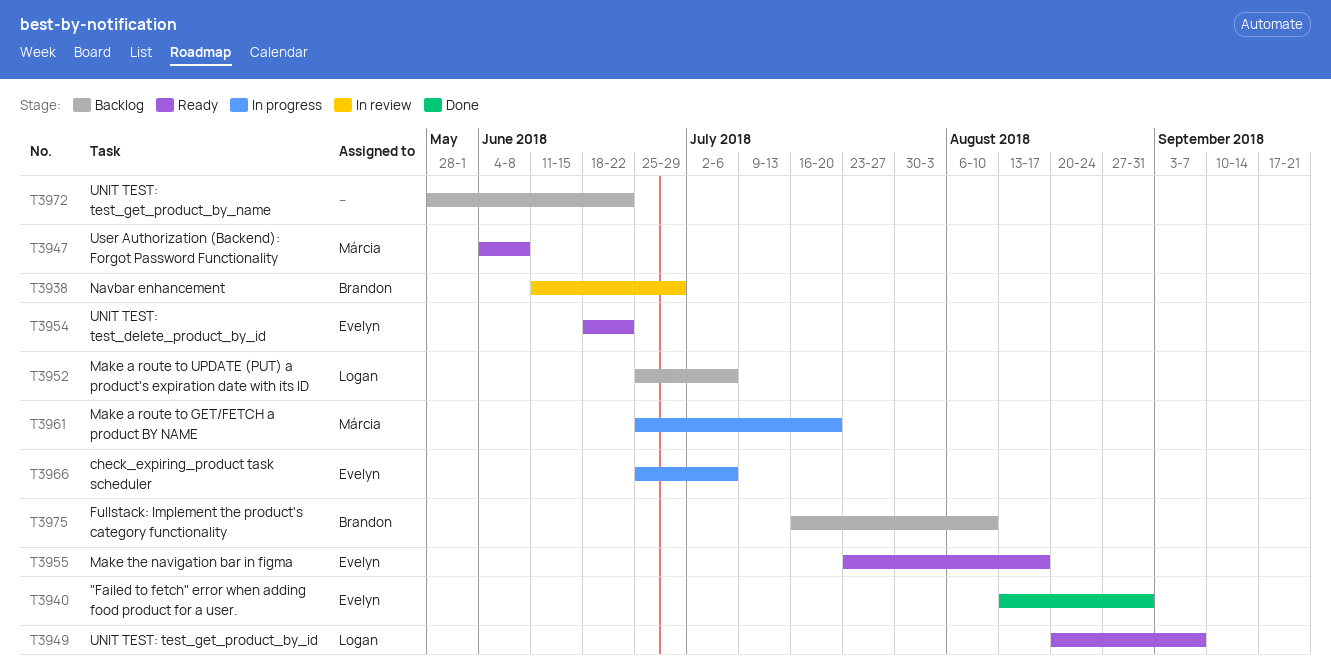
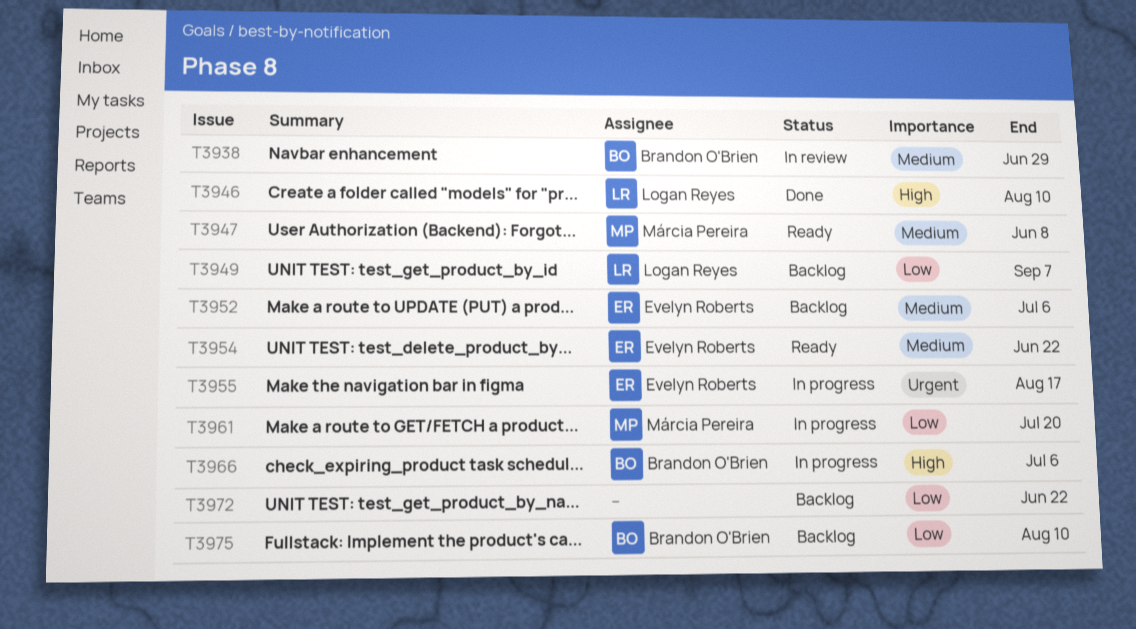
T3940: present -> none
T3946: none -> present
T3949, status: Ready -> Backlog
T3952, owner: Logan Reyes -> Evelyn Roberts
T3955, status: Ready -> In progress
T3966, owner: Evelyn Roberts -> Brandon O'Brien

